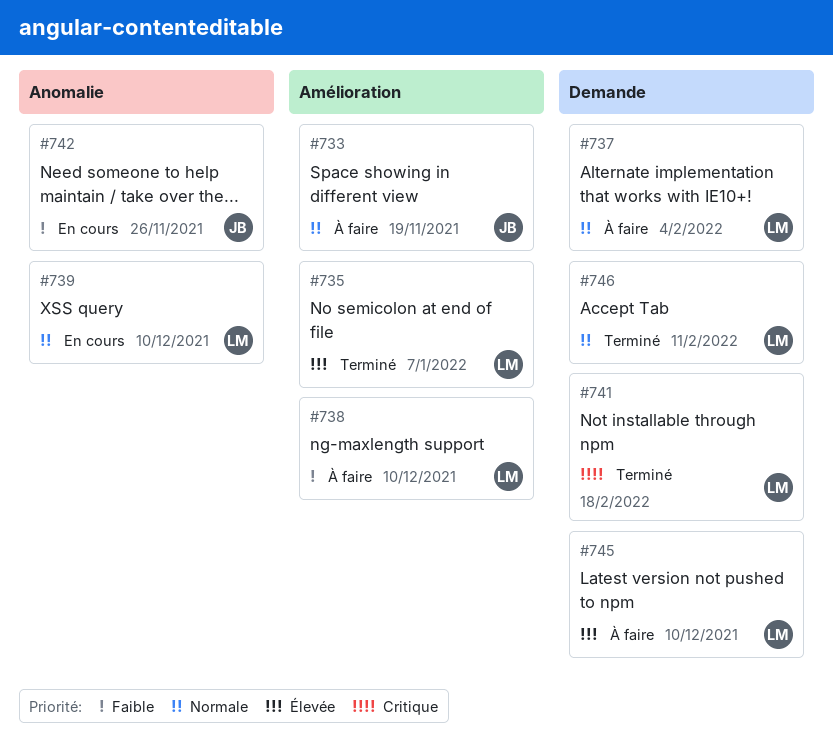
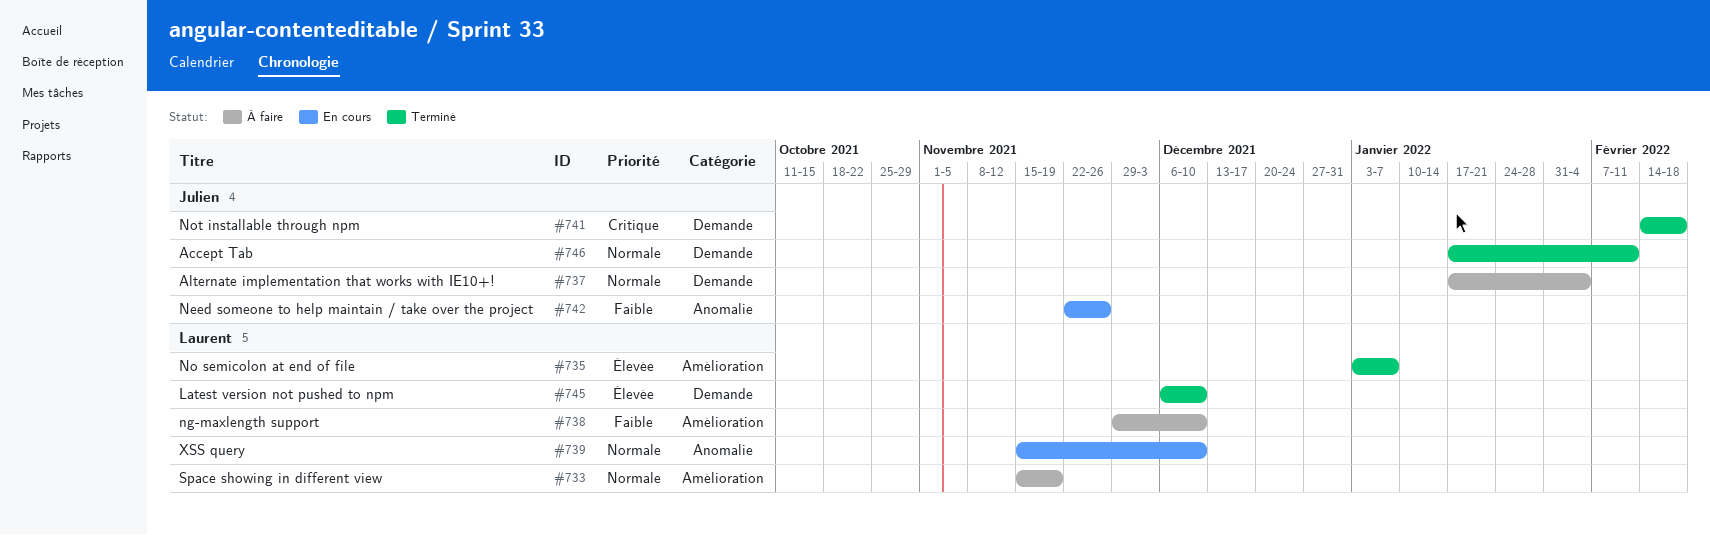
#733, owner: Julien -> Laurent
#737, owner: Laurent -> Julien
#741, owner: Laurent -> Julien
#745, status: À faire -> Terminé
#746, owner: Laurent -> Julien

